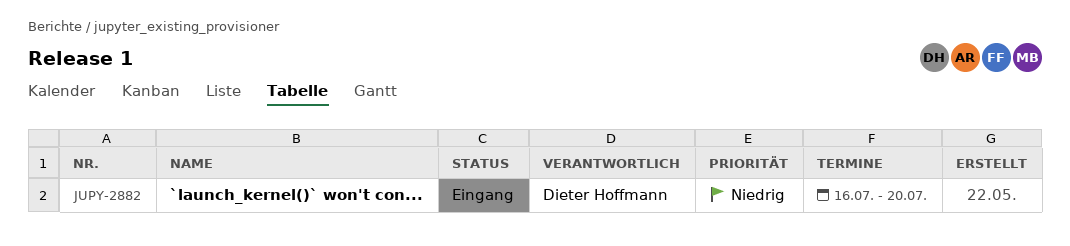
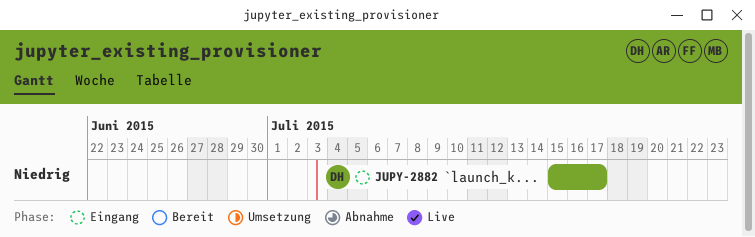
JUPY-2882, start: Jul 16 -> Jul 15
JUPY-2882, due: Jul 20 -> Jul 17

